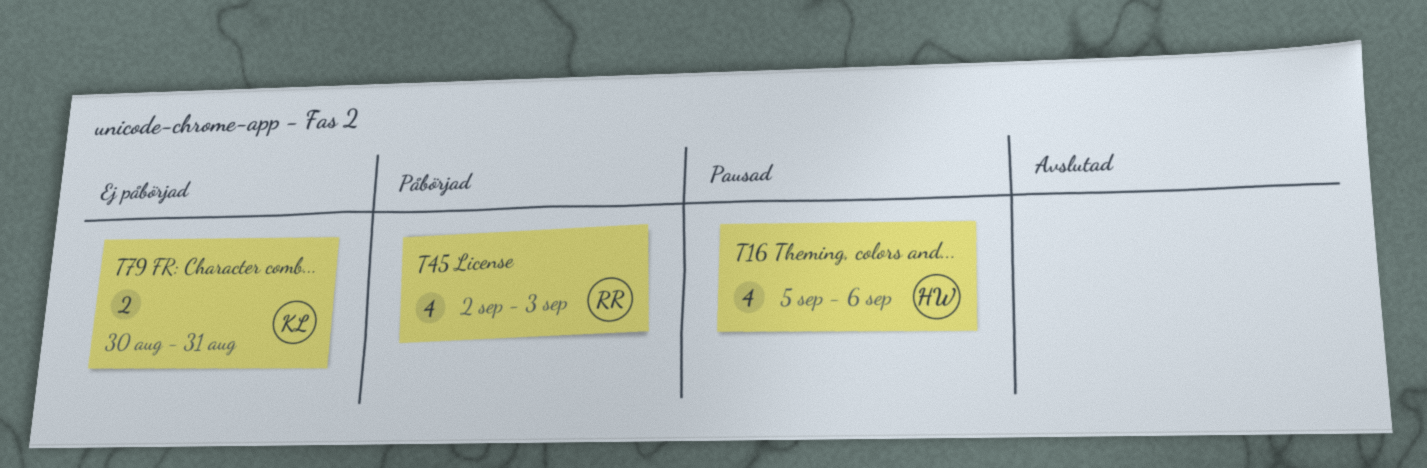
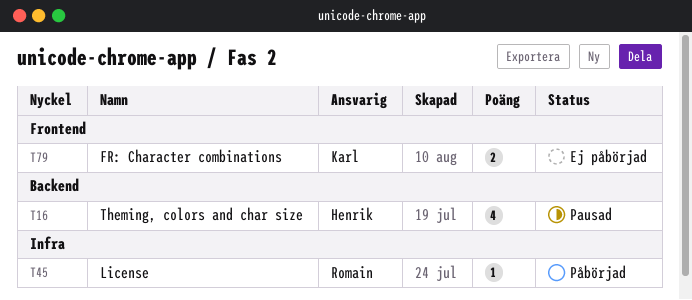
T45, estimate: 4 -> 1

